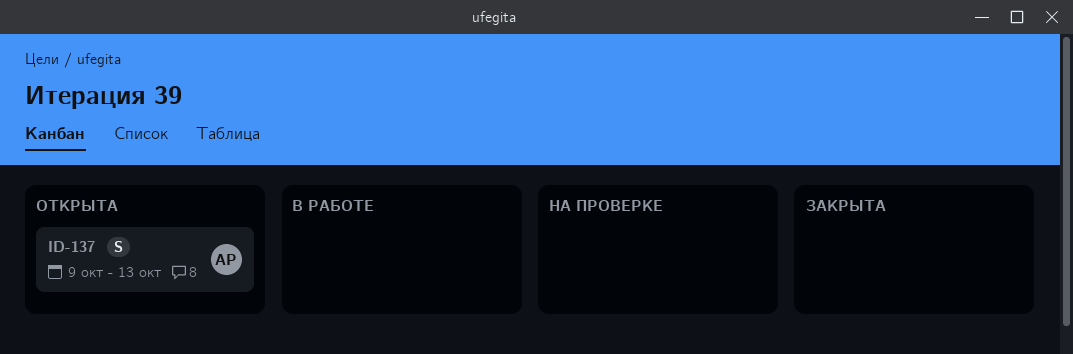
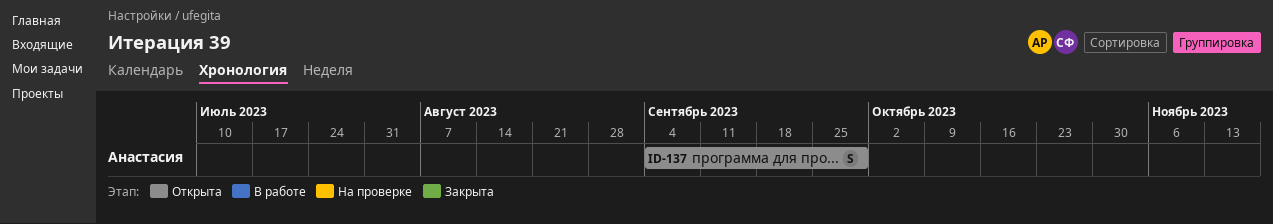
ID-137, start: Oct 9 -> Sep 4
ID-137, due: Oct 13 -> Sep 29

